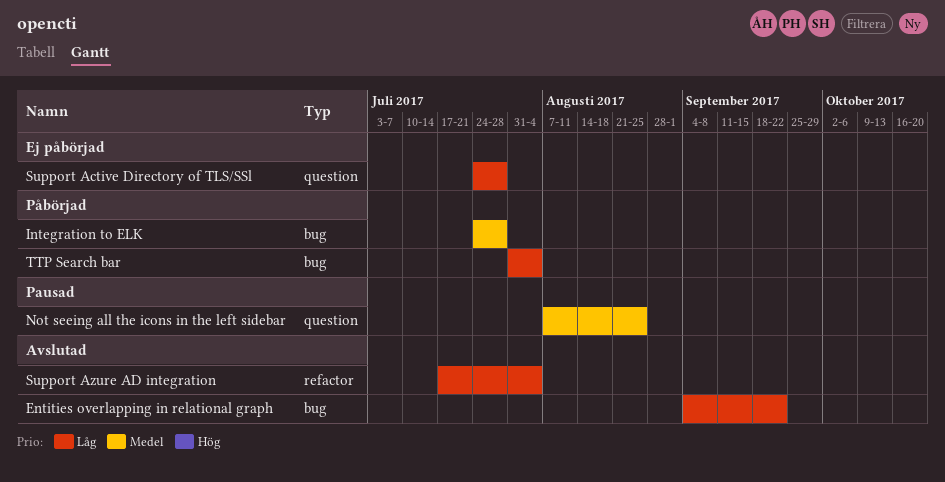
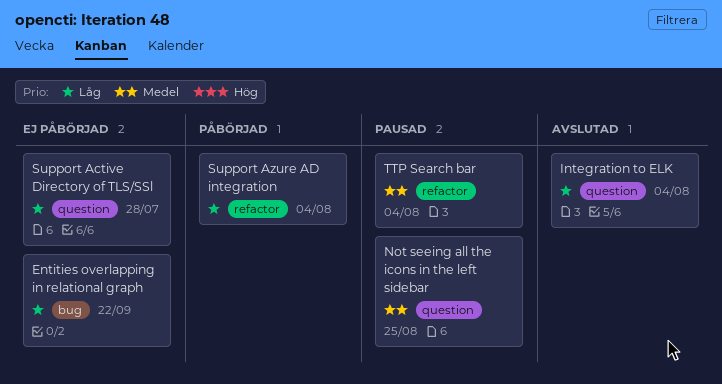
Entities overlapping in relational graph, status: Avslutad -> Ej påbörjad
Integration to ELK, status: Påbörjad -> Avslutad
Integration to ELK, priority: Medel -> Låg
Integration to ELK, label: bug -> question
Integration to ELK, due: Jul 28 -> Aug 4
Support Azure AD integration, status: Avslutad -> Påbörjad
TTP Search bar, status: Påbörjad -> Pausad
TTP Search bar, priority: Låg -> Medel
TTP Search bar, label: bug -> refactor

